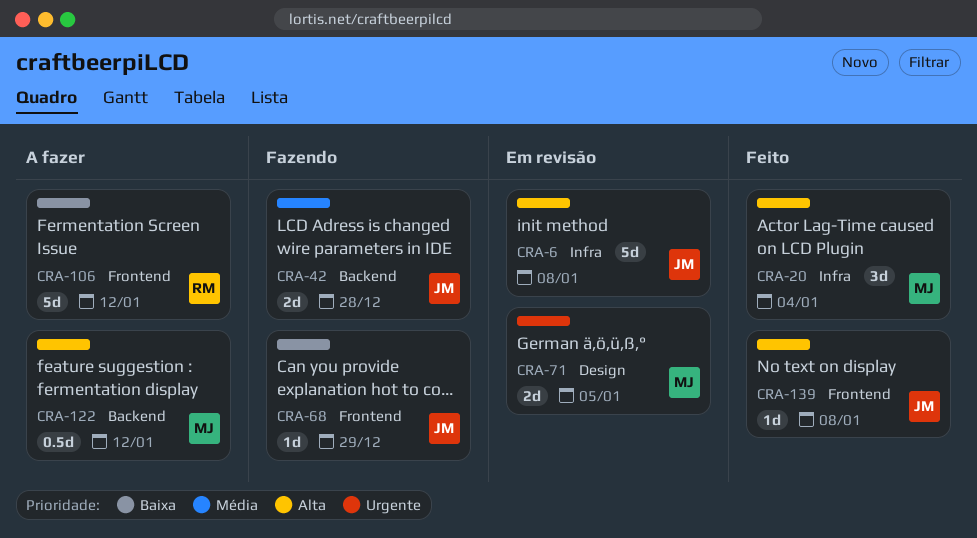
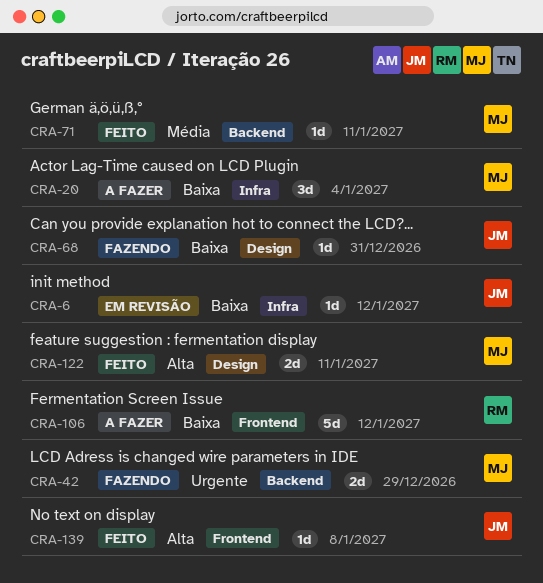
CRA-6, priority: Alta -> Baixa
CRA-6, estimate: 5d -> 1d
CRA-6, due: Jan 8 -> Jan 12
CRA-20, status: Feito -> A fazer
CRA-20, priority: Alta -> Baixa
CRA-42, owner: JM -> MJ
CRA-42, priority: Média -> Urgente
CRA-42, due: Dec 28 -> Dec 29
CRA-68, label: Frontend -> Design
CRA-68, due: Dec 29 -> Dec 31
CRA-71, status: Em revisão -> Feito
CRA-71, priority: Urgente -> Média
CRA-71, label: Design -> Backend
CRA-71, estimate: 2d -> 1d
CRA-71, due: Jan 5 -> Jan 11
CRA-122, status: A fazer -> Feito
CRA-122, label: Backend -> Design
CRA-122, estimate: 0.5d -> 2d
CRA-122, due: Jan 12 -> Jan 11

